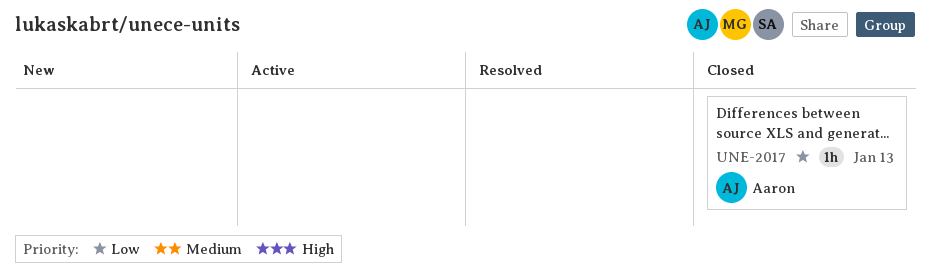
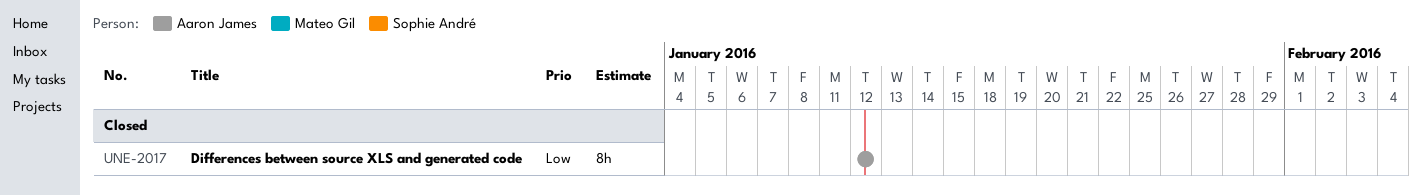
UNE-2017, estimate: 1h -> 8h
UNE-2017, due: Jan 13 -> Jan 12

